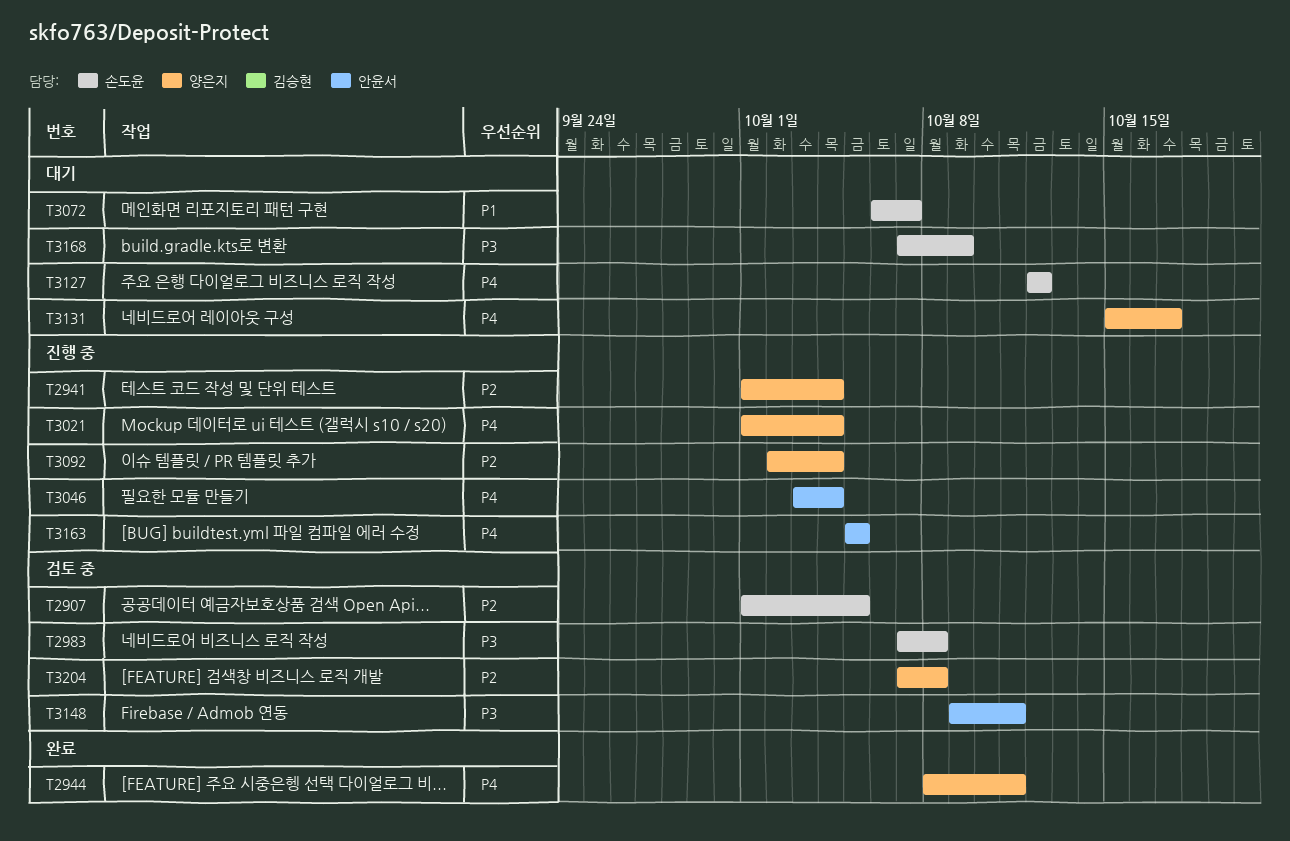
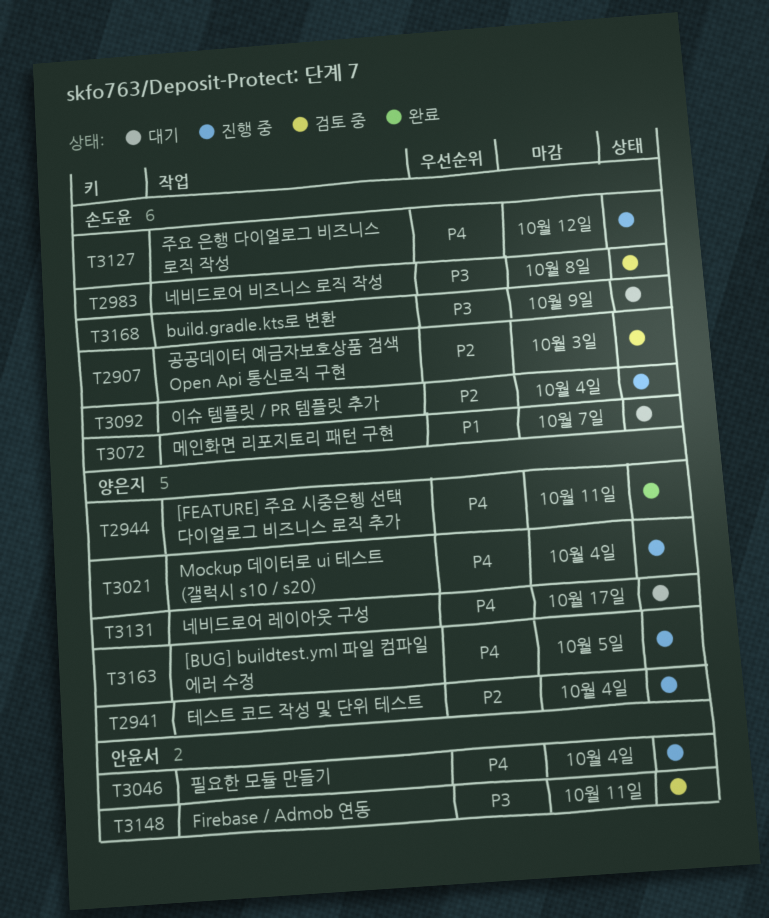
T2907, due: Oct 5 -> Oct 3
T3092, owner: 양은지 -> 손도윤
T3127, status: 대기 -> 진행 중
T3163, owner: 안윤서 -> 양은지
T3204: present -> none

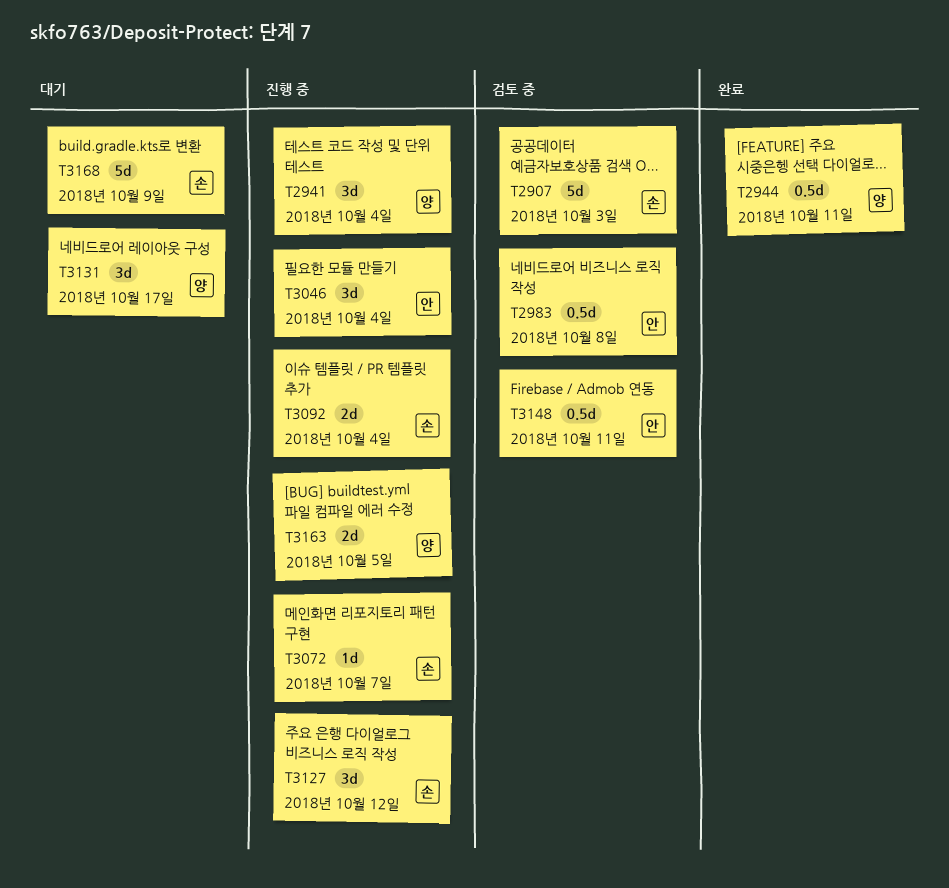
T2983, owner: 손도윤 -> 안윤서
T3021: present -> none
T3072, status: 대기 -> 진행 중

